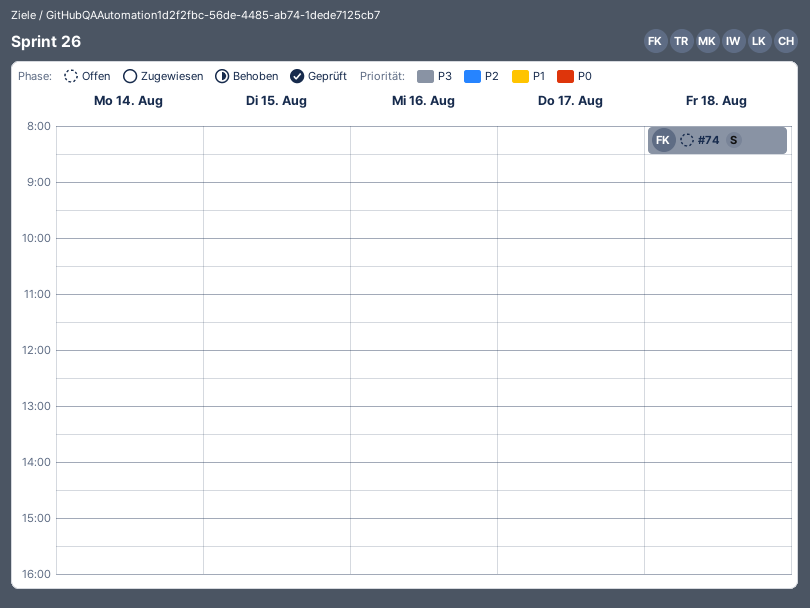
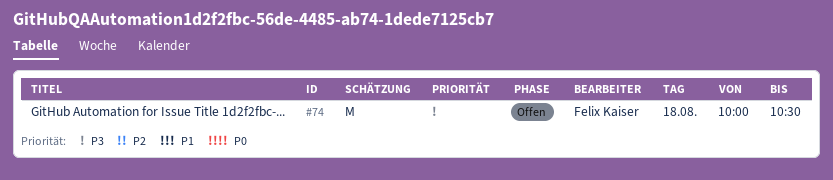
#74, estimate: S -> M
#74, begins: 08:00 -> 10:00
#74, ends: 08:30 -> 10:30

